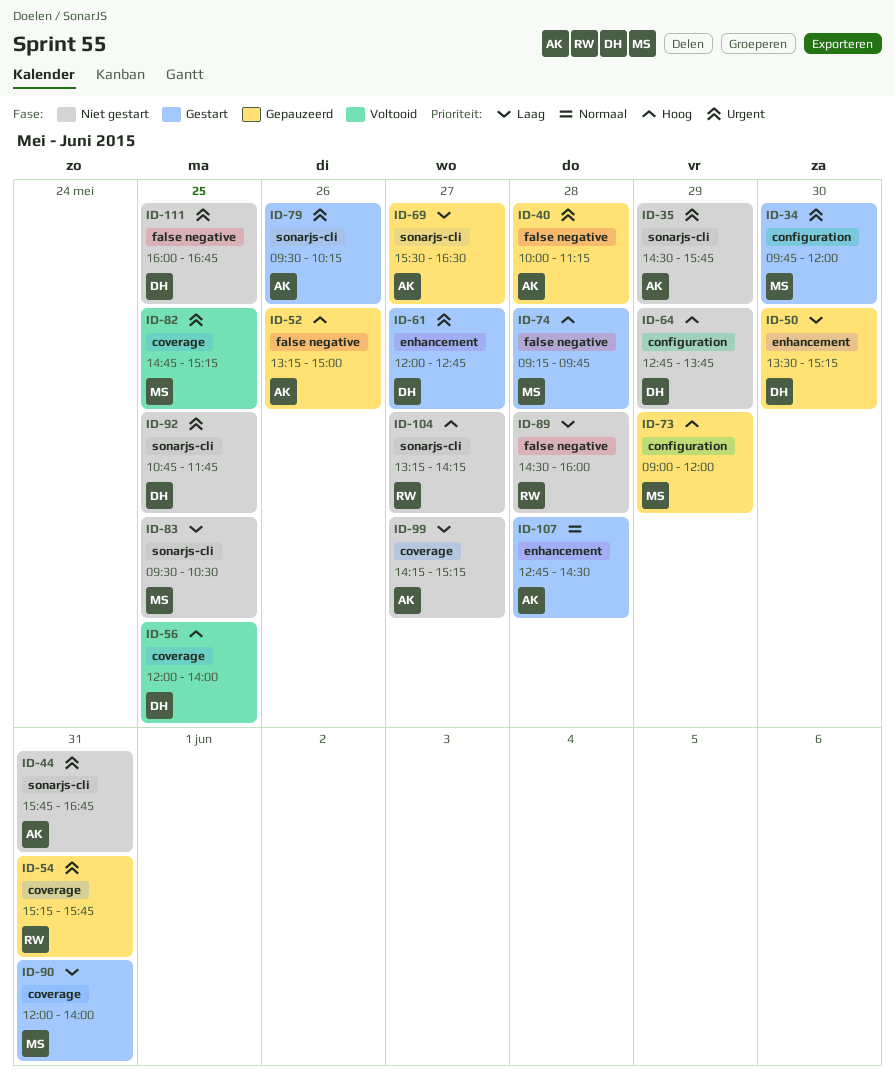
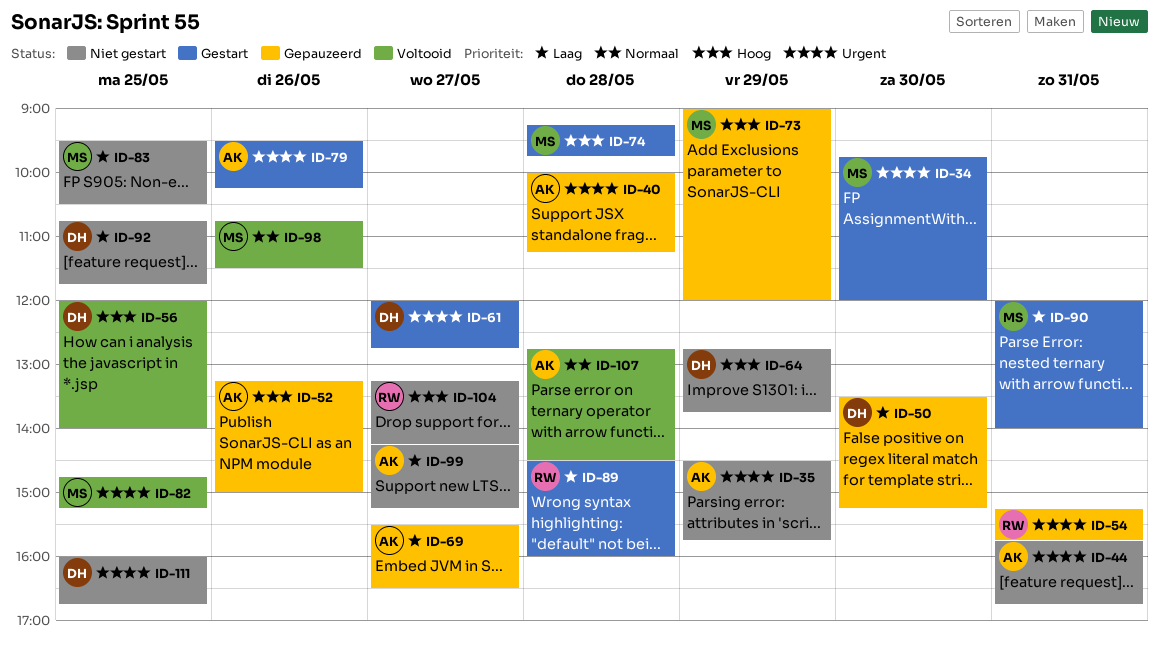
ID-89, status: Niet gestart -> Gestart
ID-92, priority: Urgent -> Laag
ID-98: none -> present
ID-107, status: Gestart -> Voltooid

